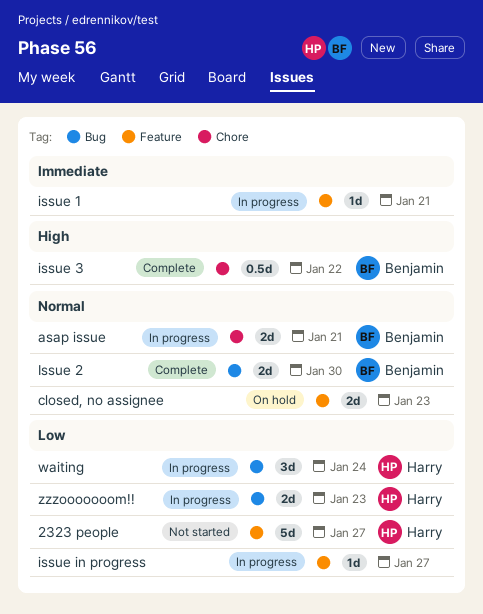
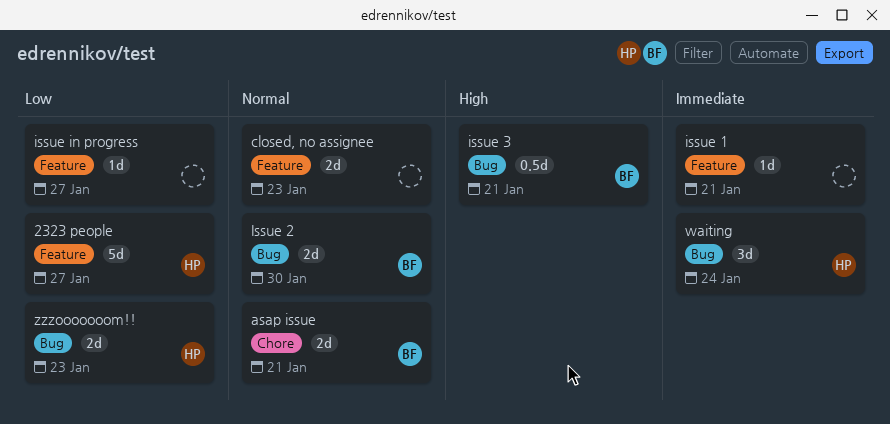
issue 3, label: Chore -> Bug
issue 3, due: Jan 22 -> Jan 21
waiting, priority: Low -> Immediate

